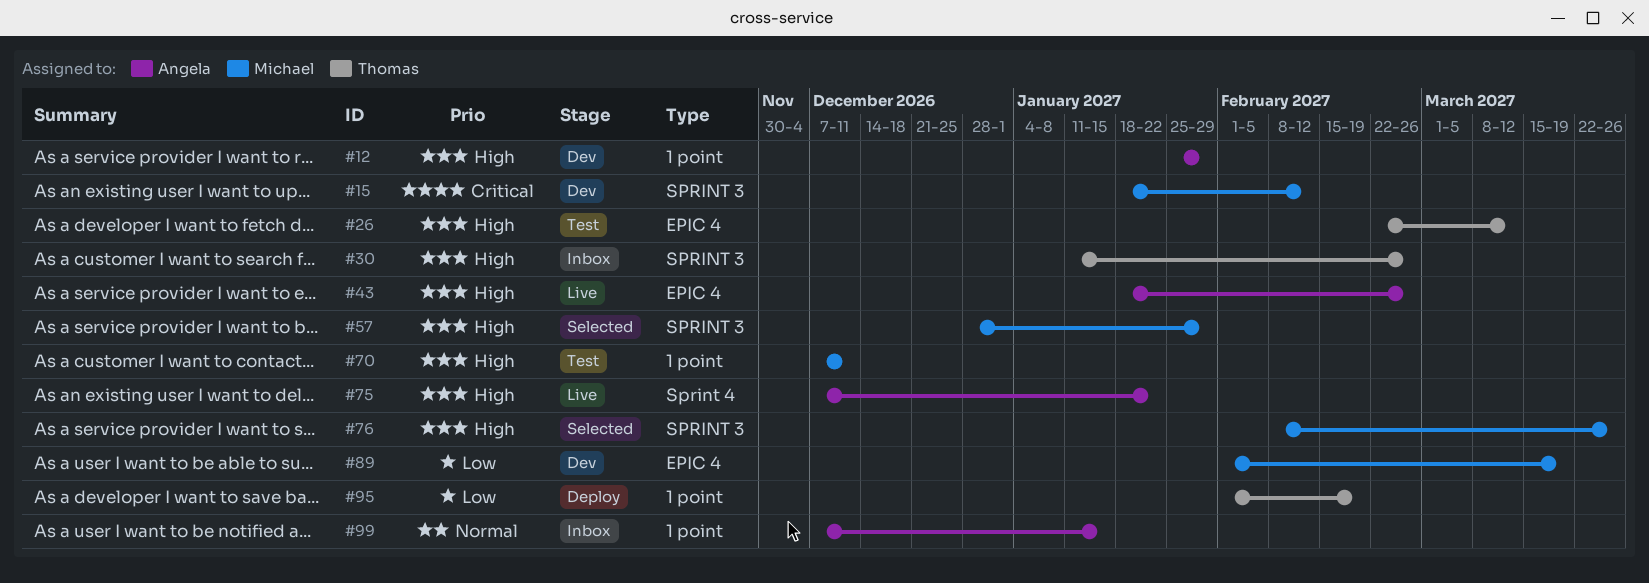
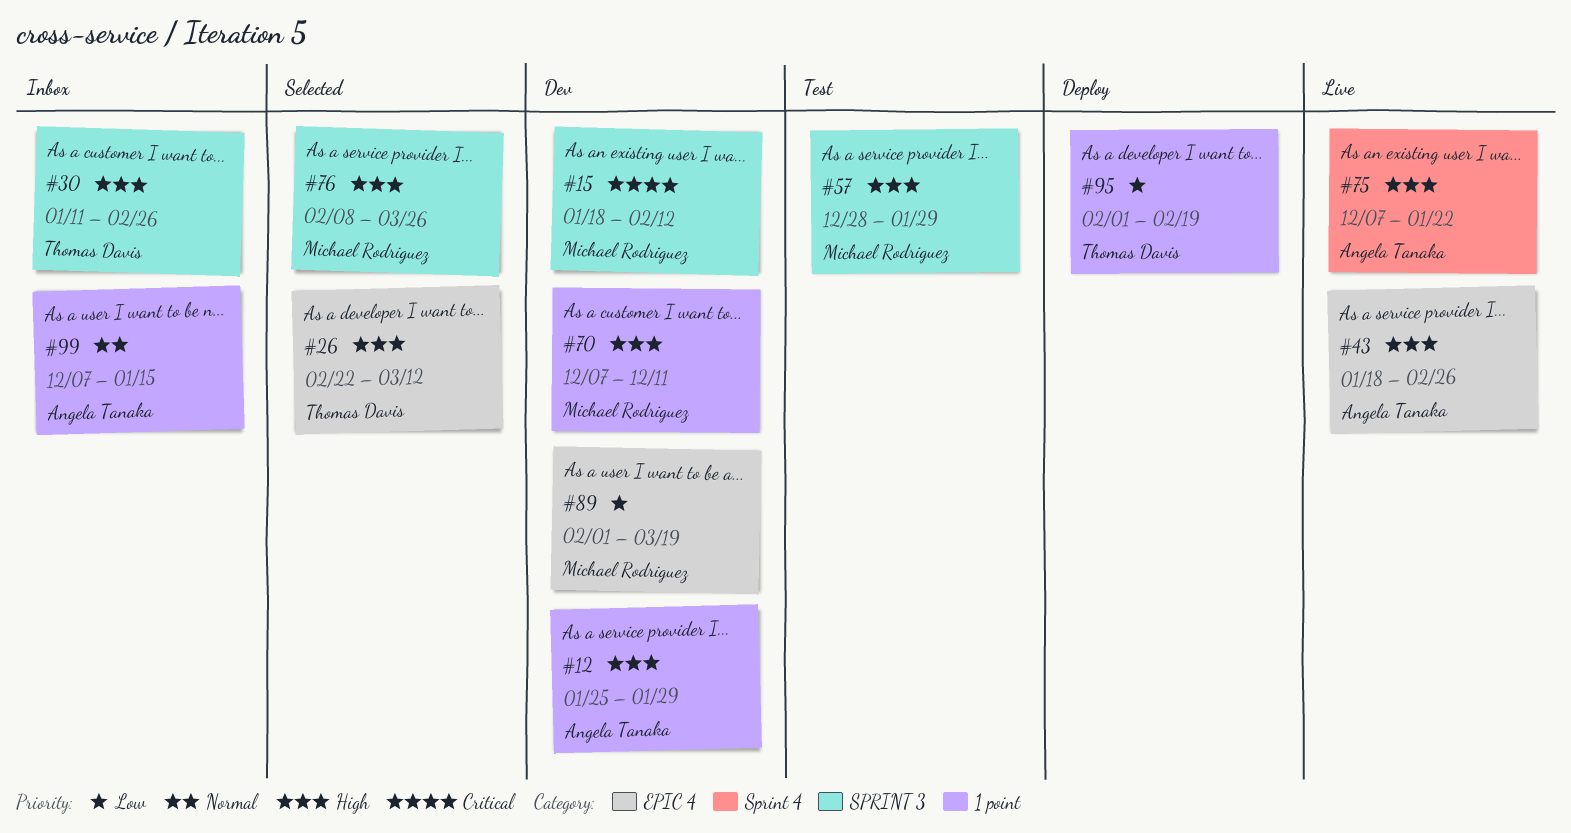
#26, status: Test -> Selected
#57, status: Selected -> Test
#70, status: Test -> Dev

